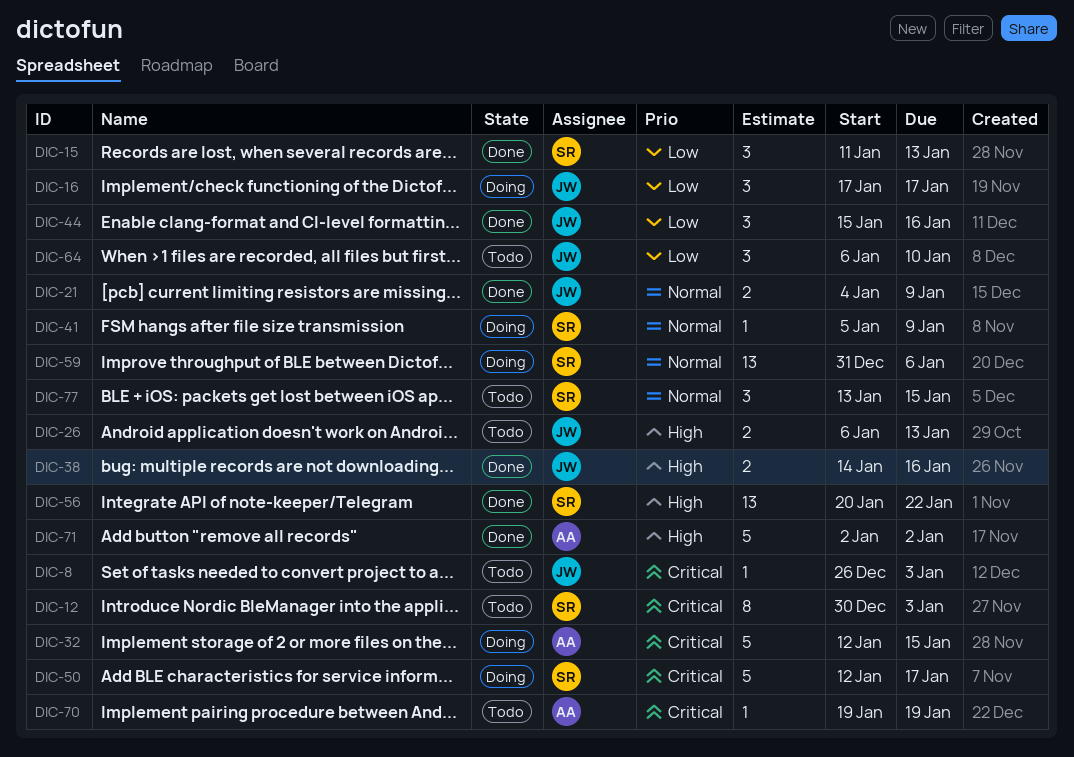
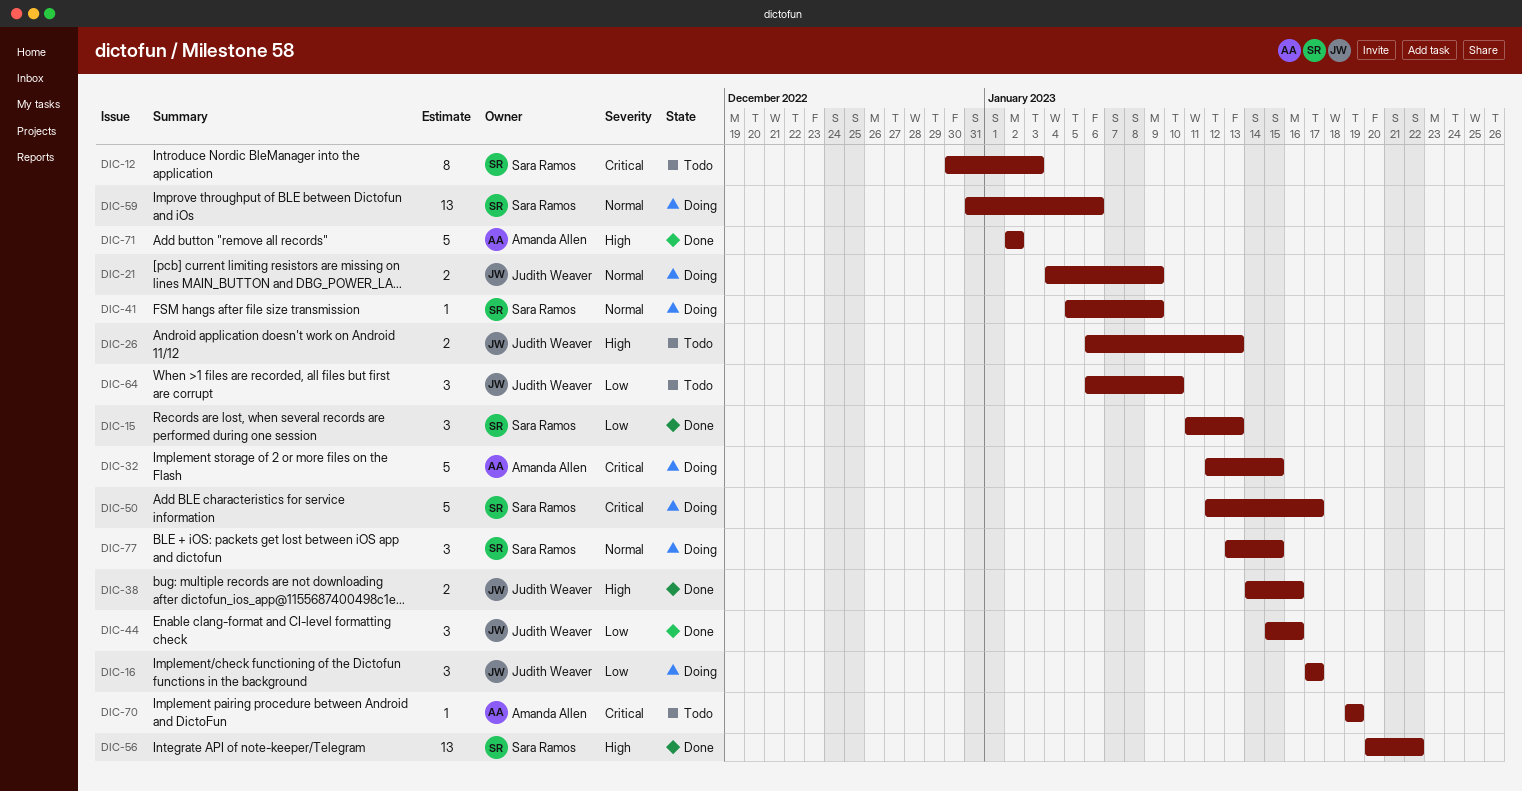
DIC-8: present -> none
DIC-21, status: Done -> Doing
DIC-77, status: Todo -> Doing

